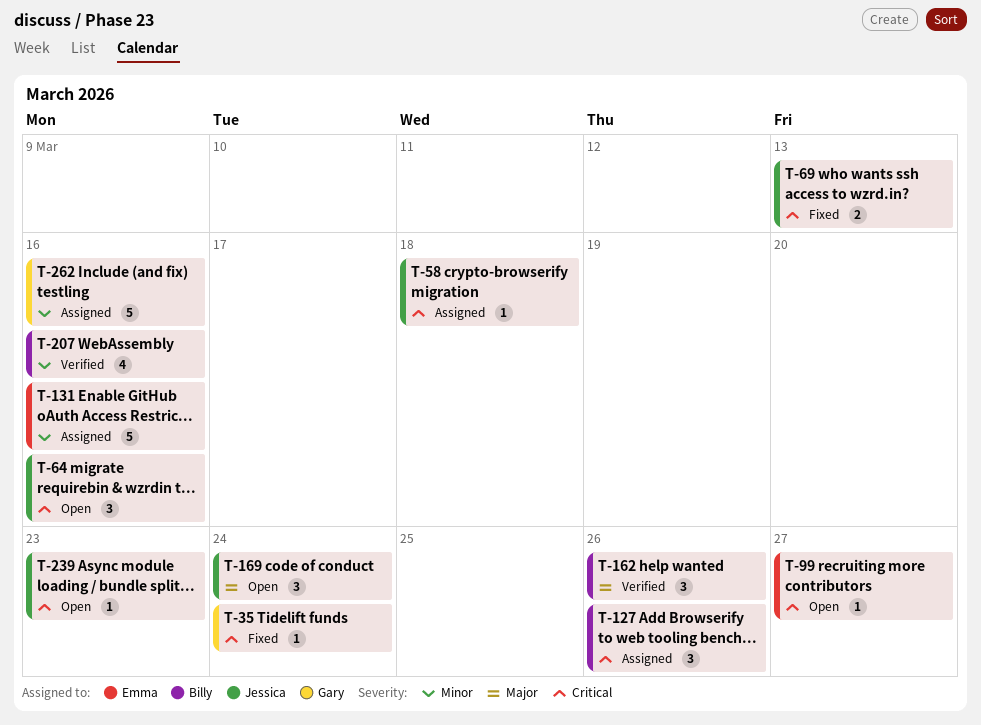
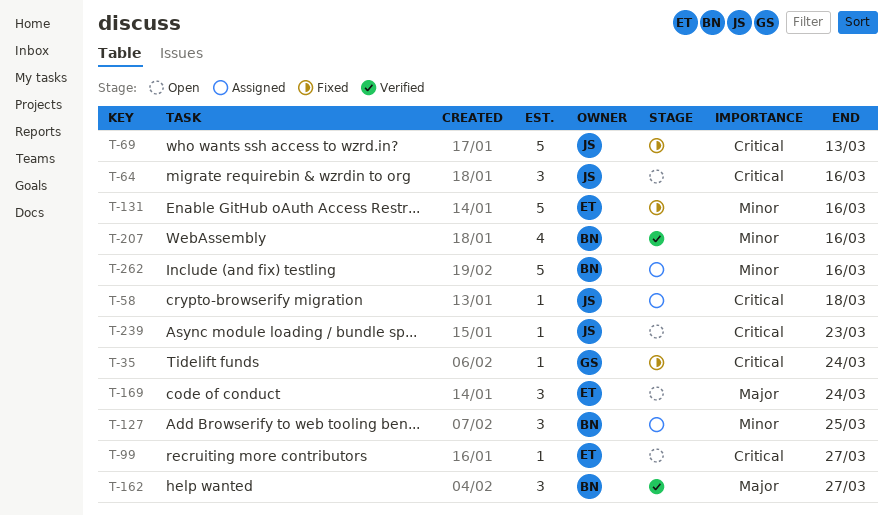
T-69, estimate: 2 -> 5
T-127, priority: Critical -> Minor
T-127, due: Mar 26 -> Mar 25
T-131, status: Assigned -> Fixed
T-162, due: Mar 26 -> Mar 27
T-169, owner: Jessica -> Emma
T-262, owner: Gary -> Billy

